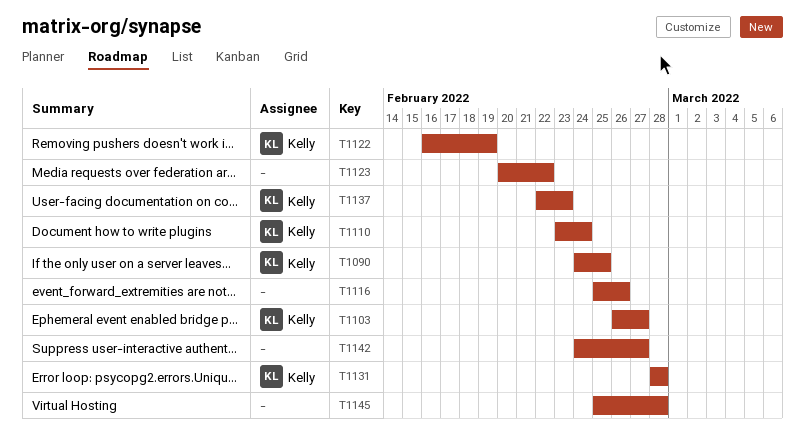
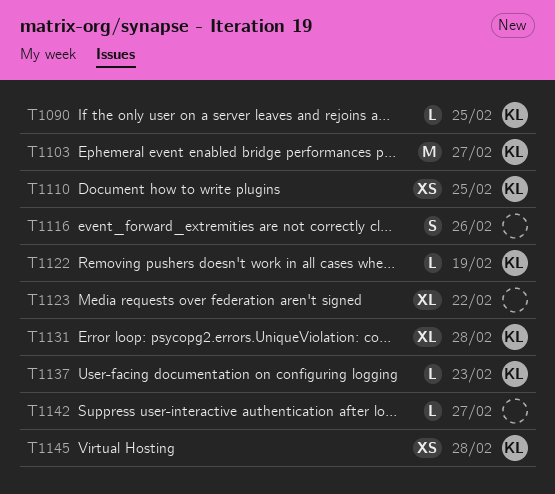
T1110, due: Feb 24 -> Feb 25
T1145, owner: none -> Kelly

